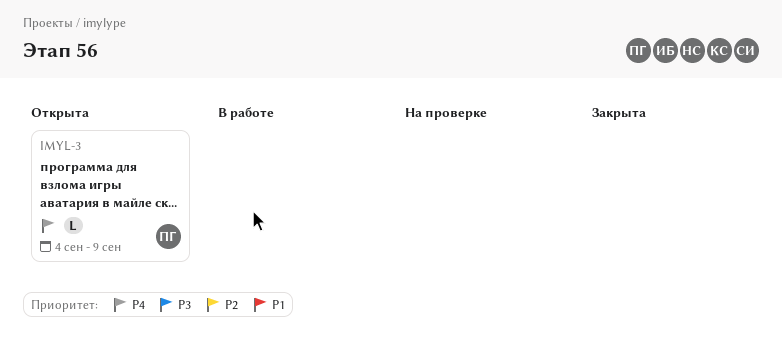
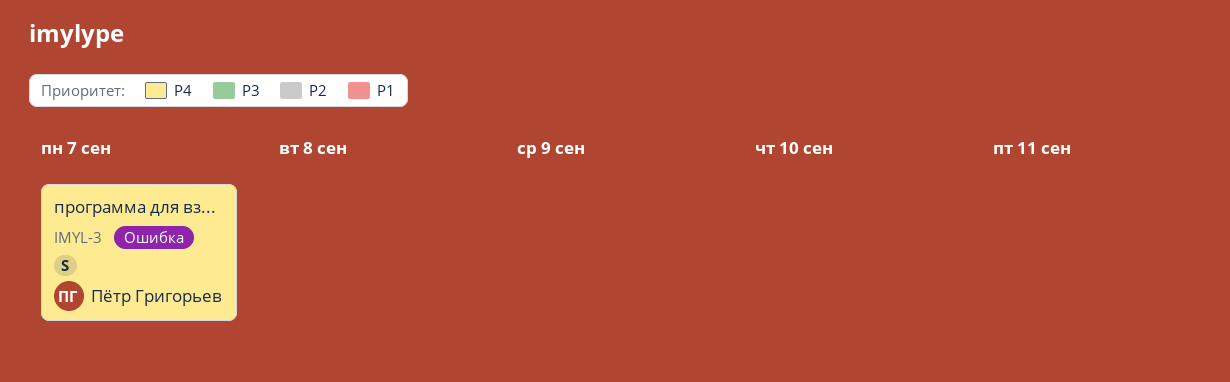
IMYL-3, estimate: L -> S
IMYL-3, due: Sep 9 -> Sep 7

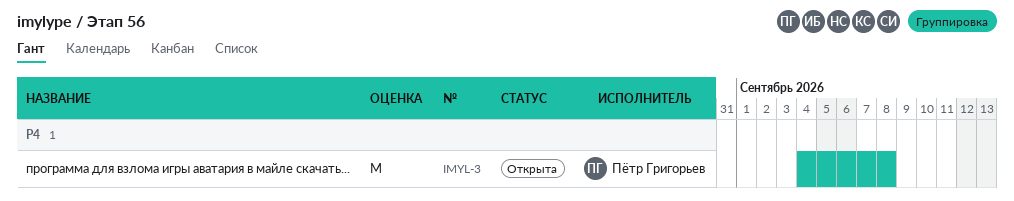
IMYL-3, estimate: S -> M
IMYL-3, due: Sep 7 -> Sep 8

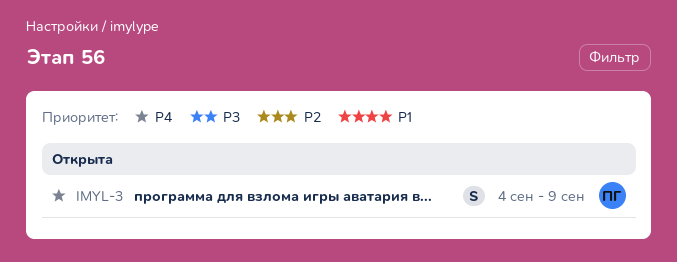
IMYL-3, estimate: M -> S
IMYL-3, due: Sep 8 -> Sep 9

